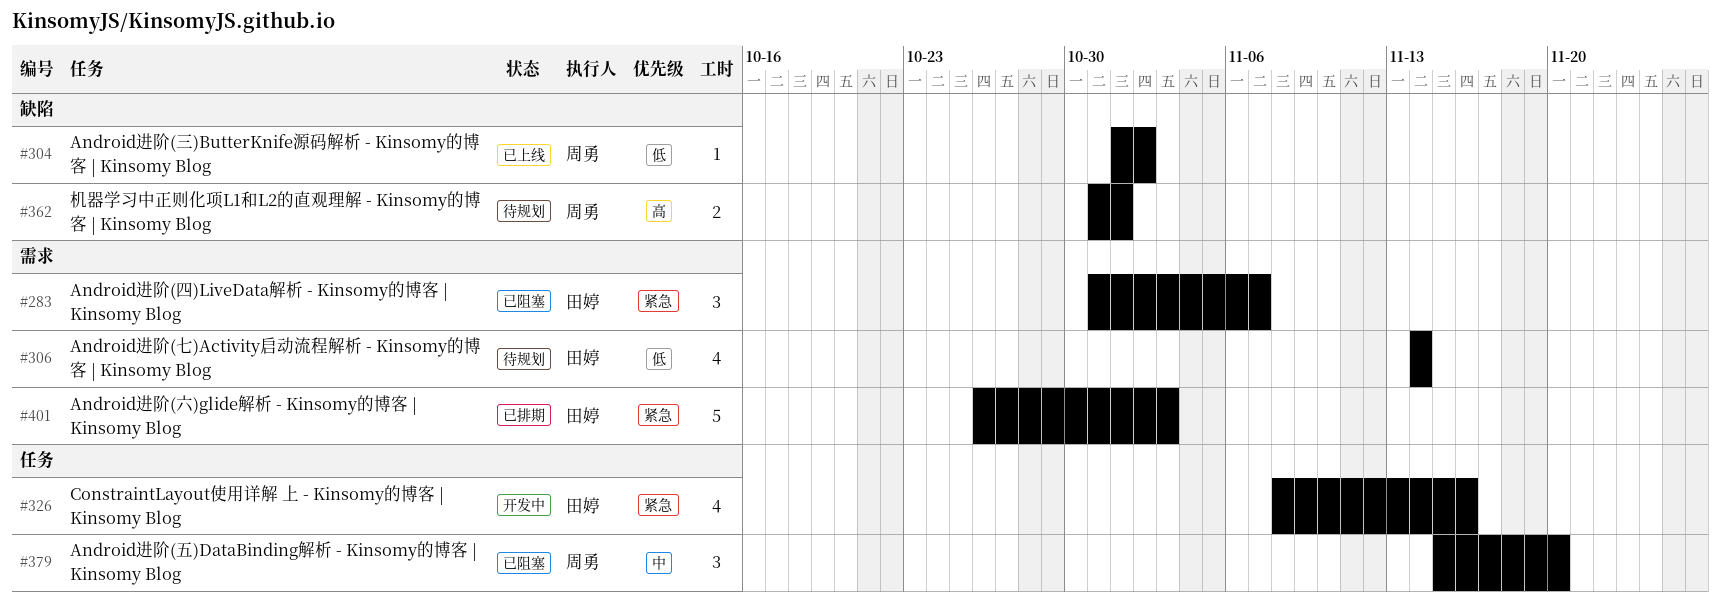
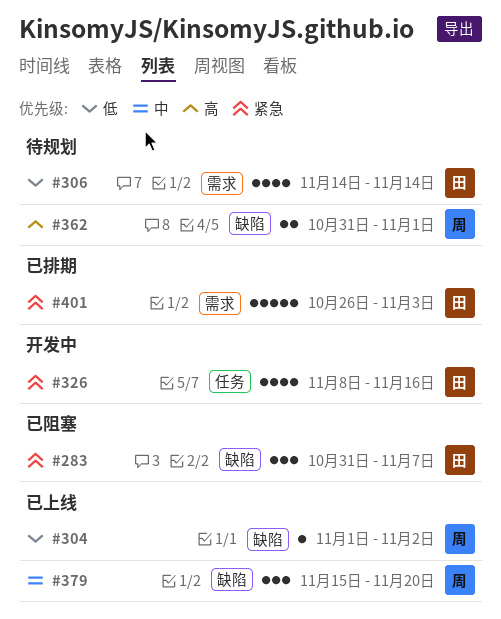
#283, label: 需求 -> 缺陷
#379, status: 已阻塞 -> 已上线
#379, label: 任务 -> 缺陷

